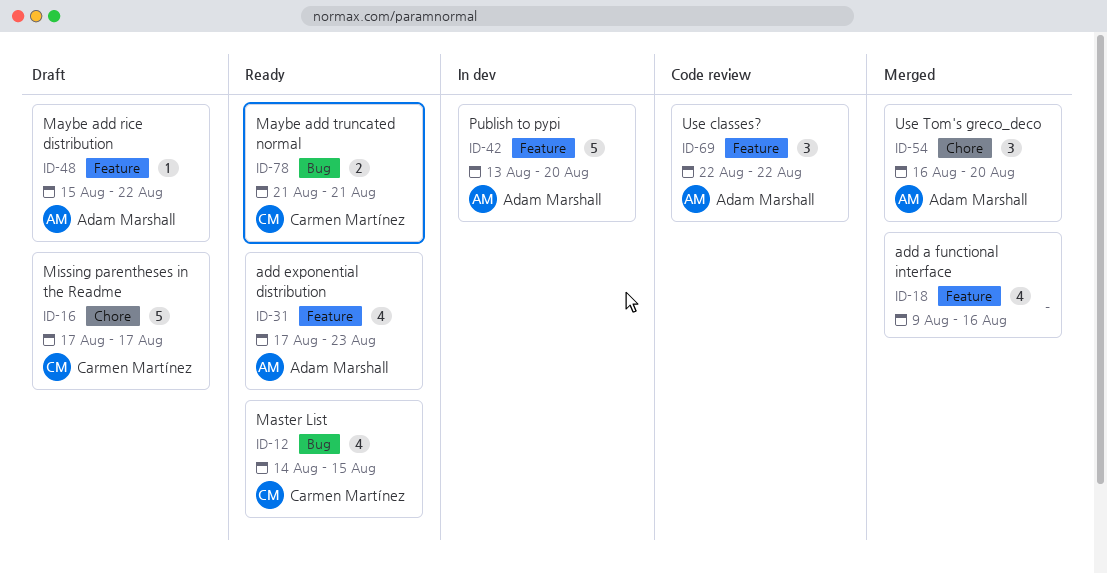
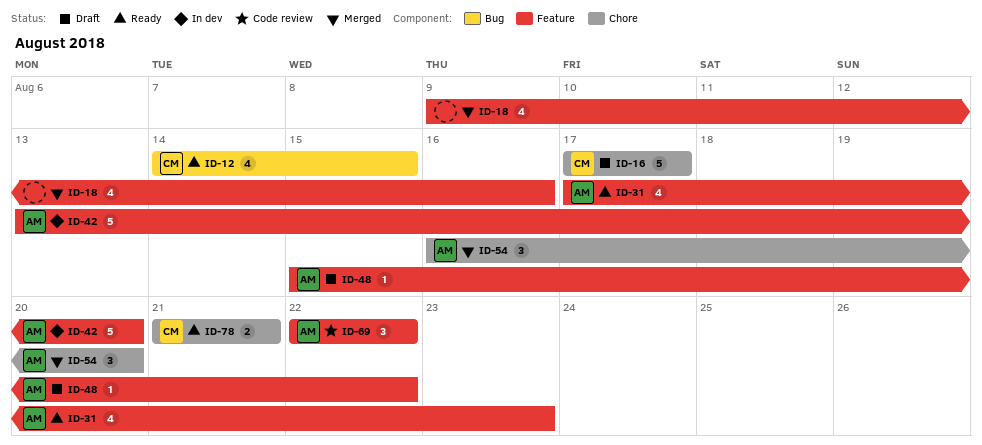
ID-78, label: Bug -> Chore

